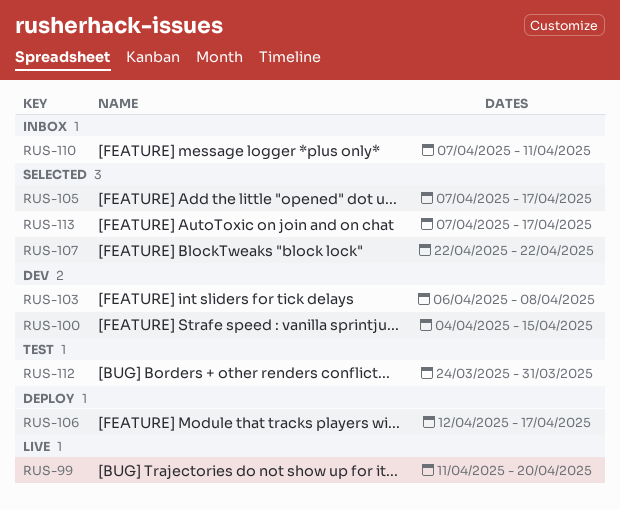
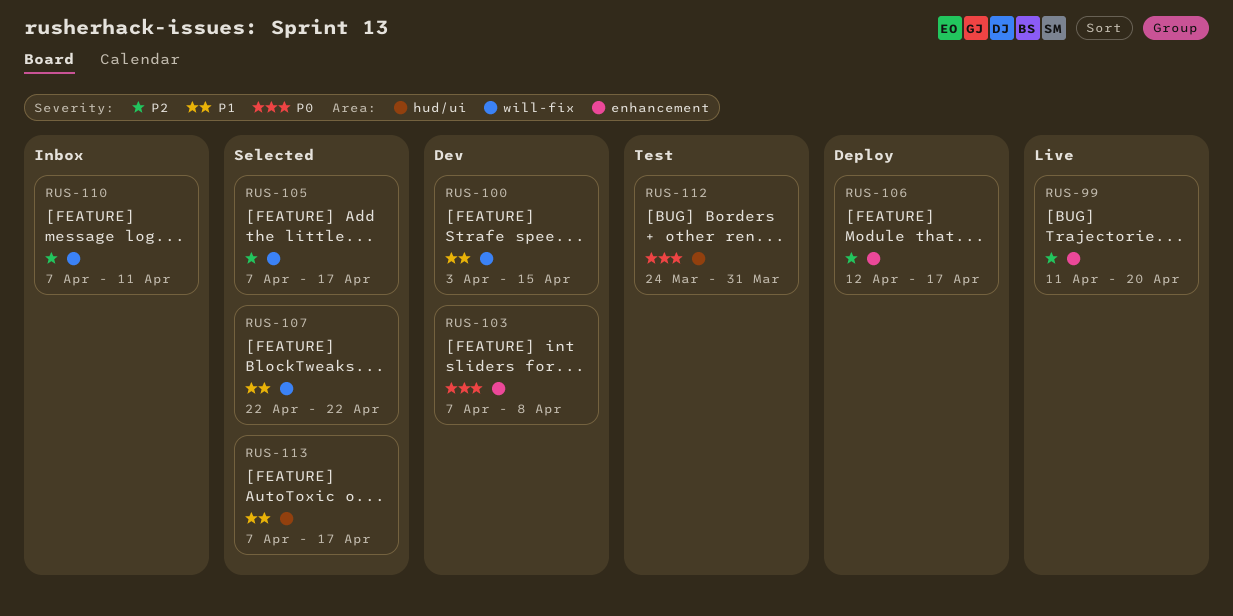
RUS-100, start: Apr 4 -> Apr 3
RUS-103, start: Apr 6 -> Apr 7

